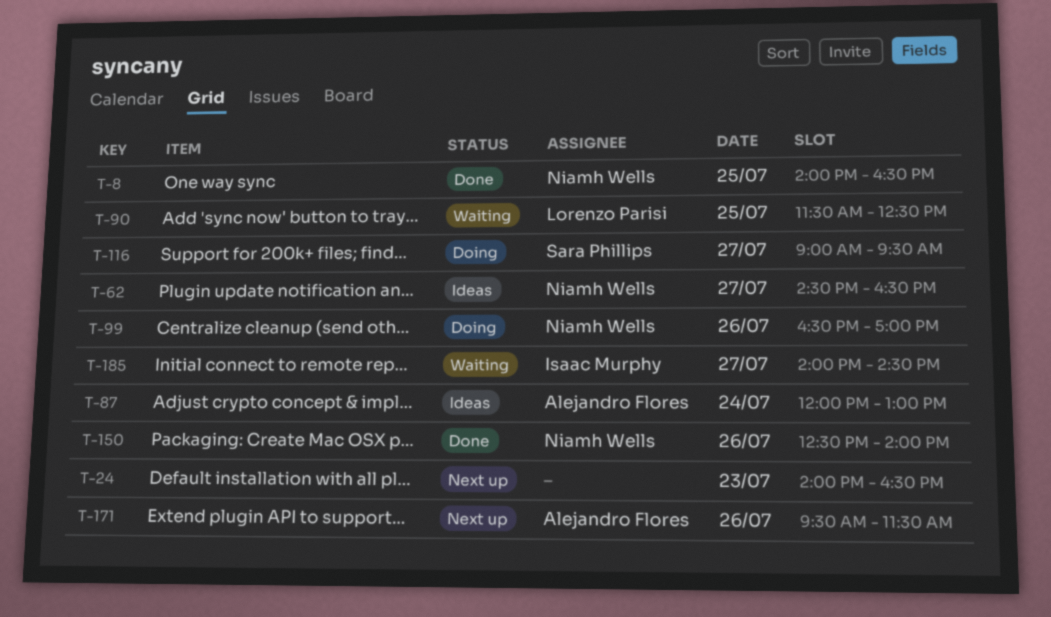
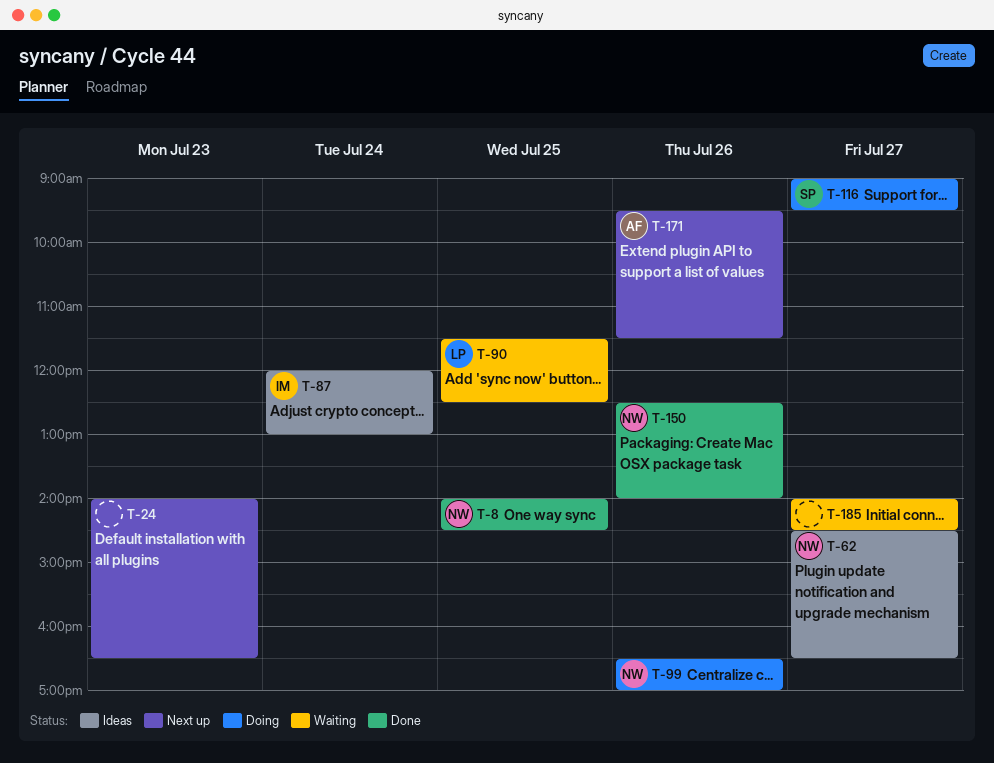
T-8, ends: 16:30 -> 14:30
T-87, owner: Alejandro Flores -> Isaac Murphy
T-185, owner: Isaac Murphy -> none

